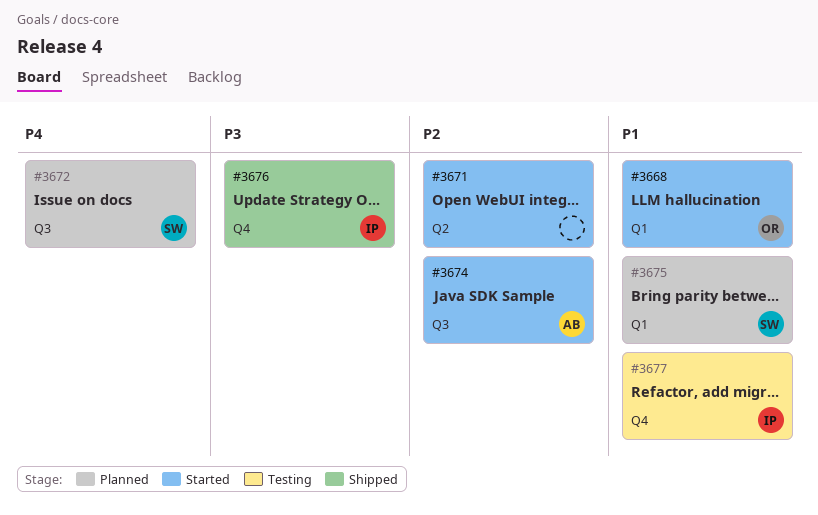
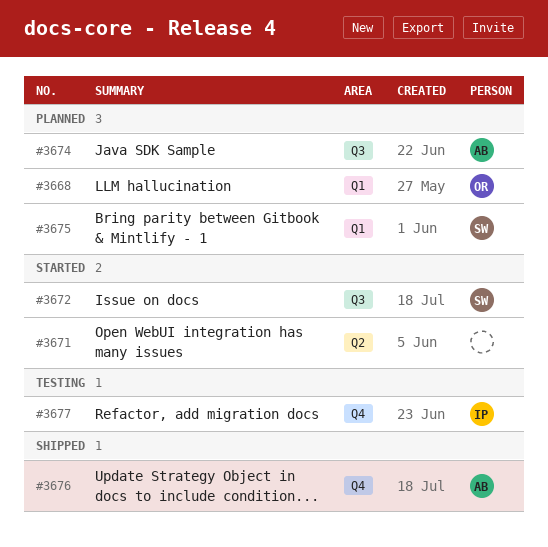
#3668, status: Started -> Planned
#3672, status: Planned -> Started
#3674, status: Started -> Planned
#3676, owner: IP -> AB

